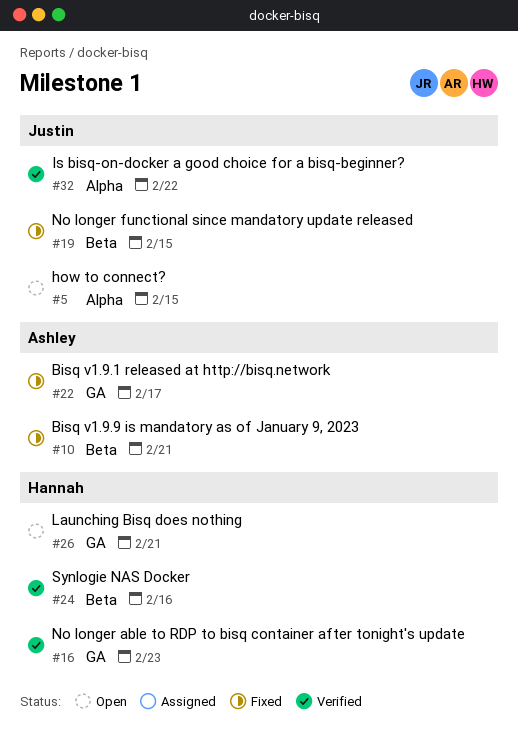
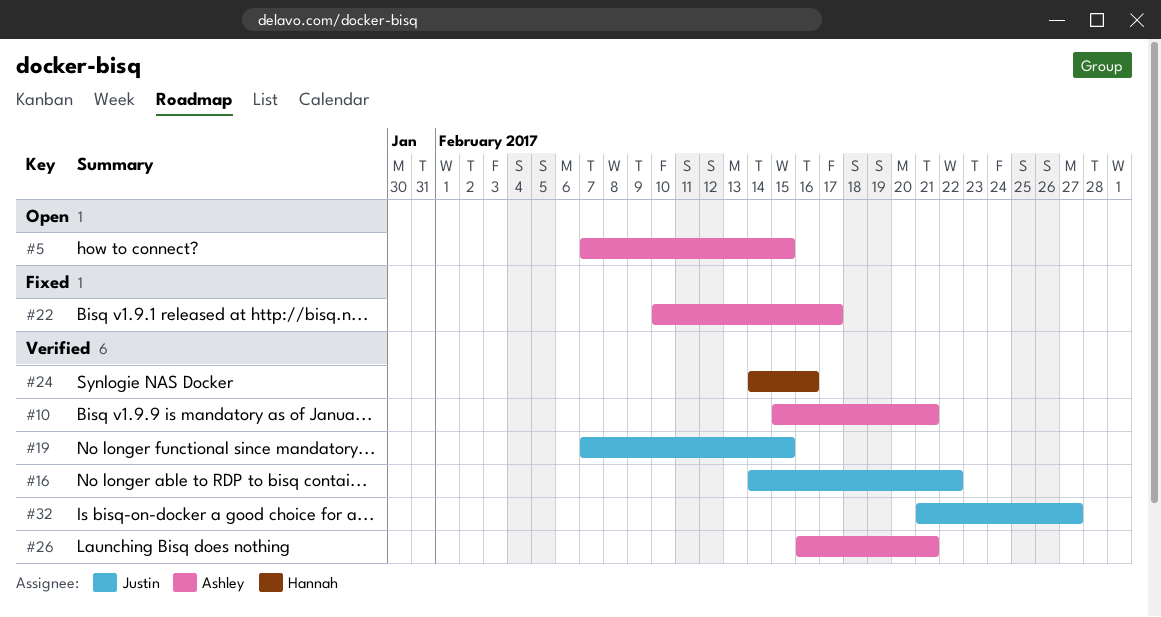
#5, owner: Justin -> Ashley
#10, status: Fixed -> Verified
#16, owner: Hannah -> Justin
#16, due: Feb 23 -> Feb 22
#19, status: Fixed -> Verified
#26, status: Open -> Verified
#26, owner: Hannah -> Ashley
#32, due: Feb 22 -> Feb 27

